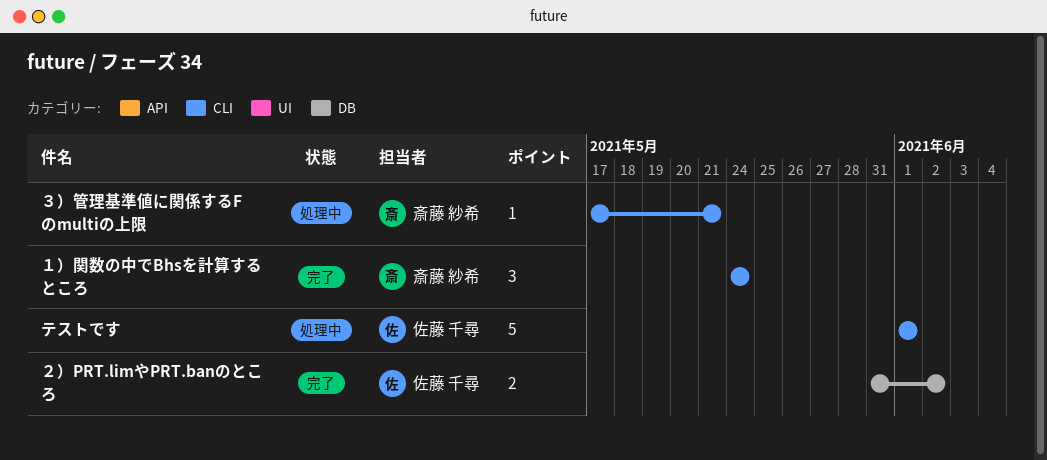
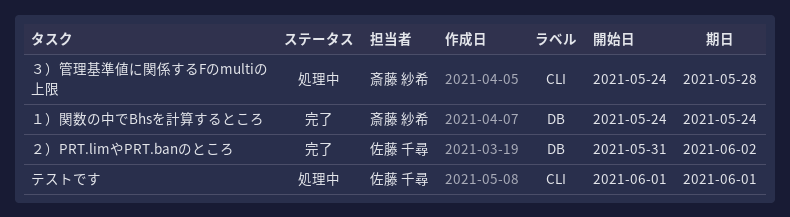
１）関数の中でBhsを計算するところ, label: CLI -> DB
３）管理基準値に関係するFのmultiの上限, start: May 17 -> May 24
３）管理基準値に関係するFのmultiの上限, due: May 21 -> May 28

